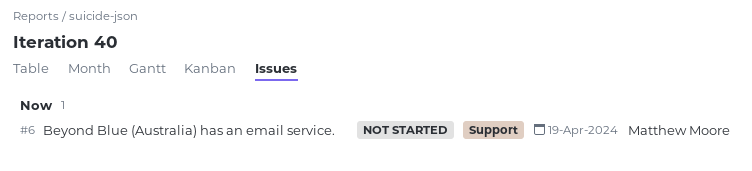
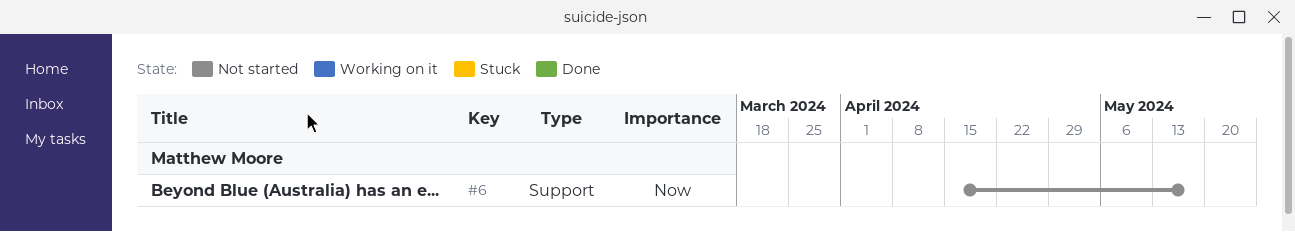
#6, due: Apr 19 -> May 17

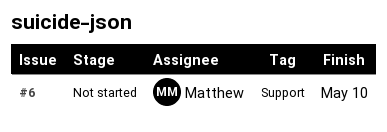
#6, due: May 17 -> May 10

